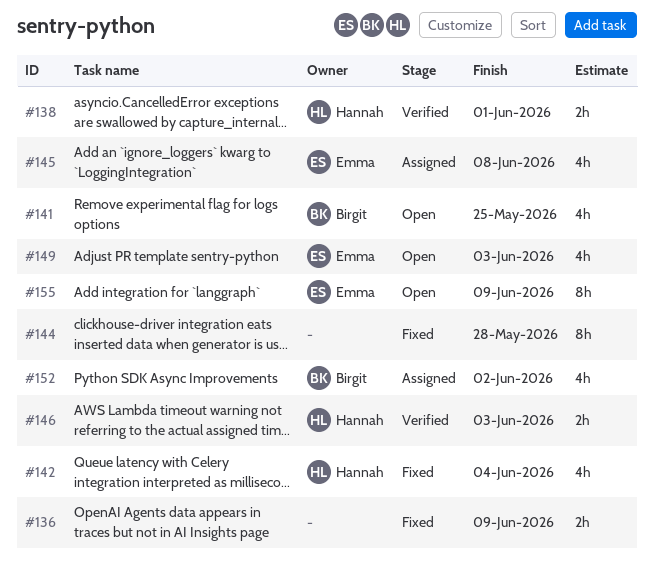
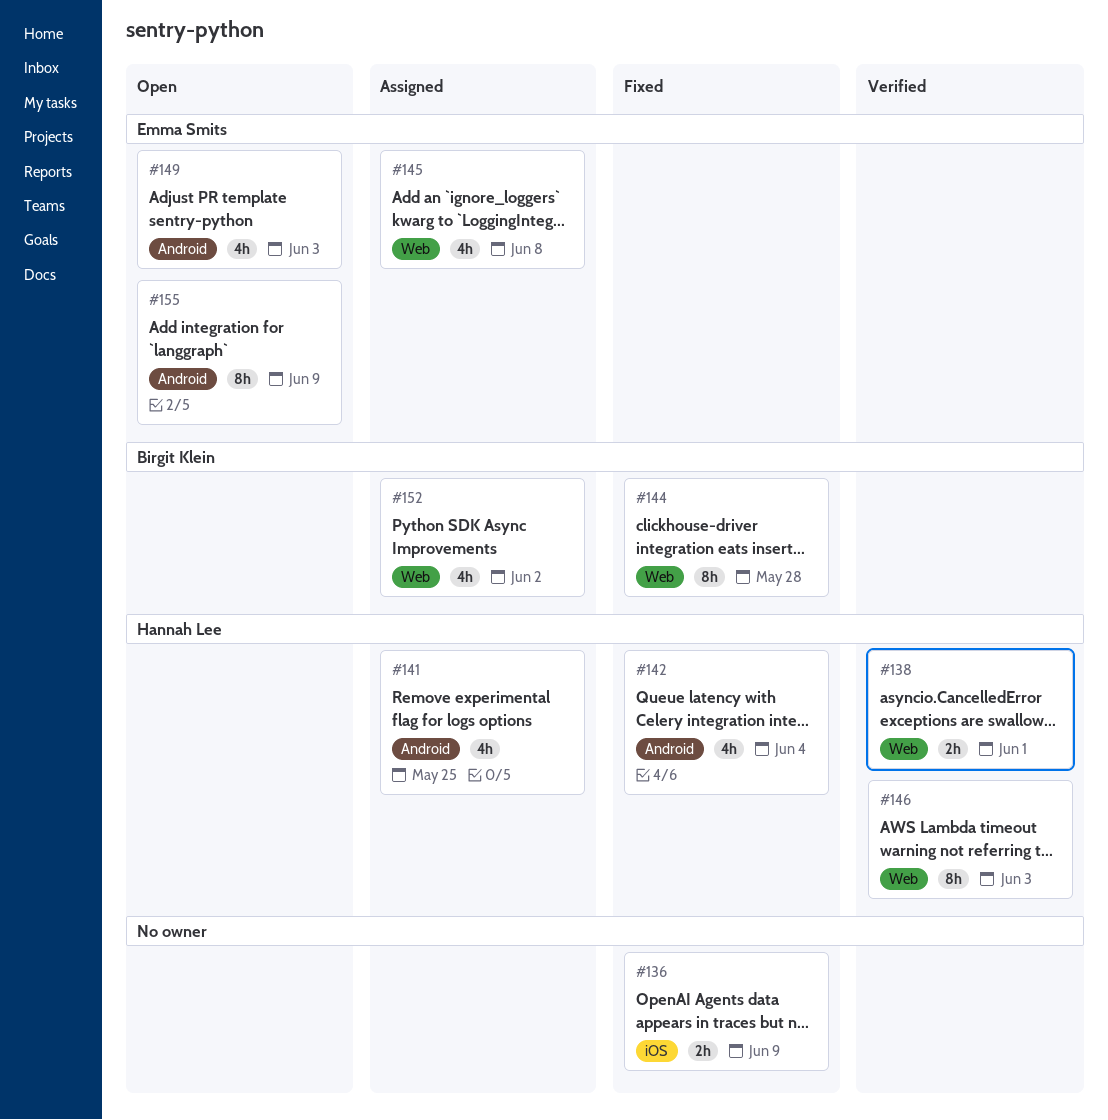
#141, status: Open -> Assigned
#141, owner: Birgit Klein -> Hannah Lee
#144, owner: none -> Birgit Klein
#146, estimate: 2h -> 8h

